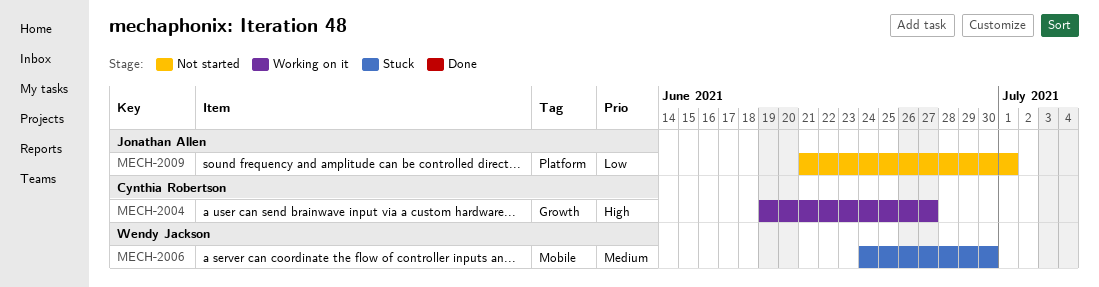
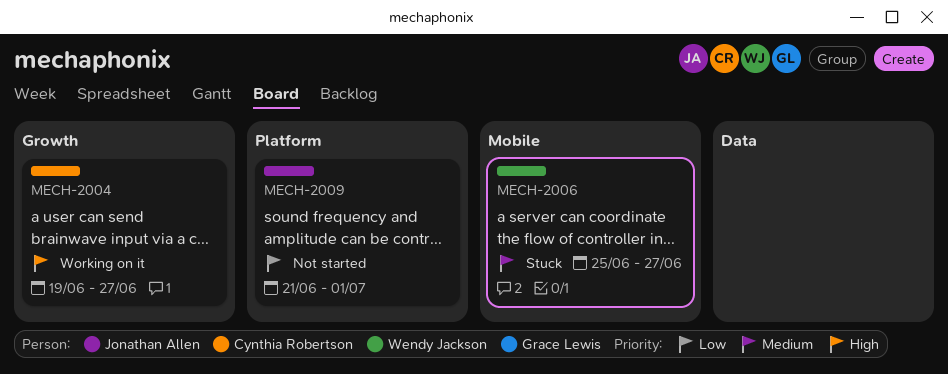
MECH-2006, start: Jun 24 -> Jun 25
MECH-2006, due: Jun 30 -> Jun 27

